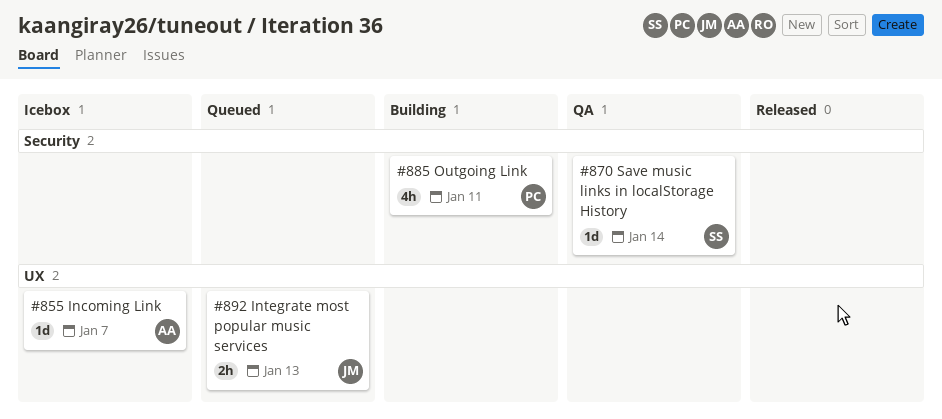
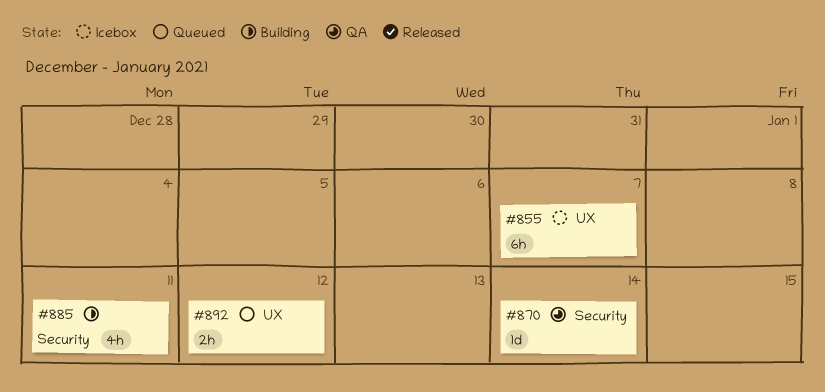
#855, estimate: 1d -> 6h
#892, due: Jan 13 -> Jan 12

